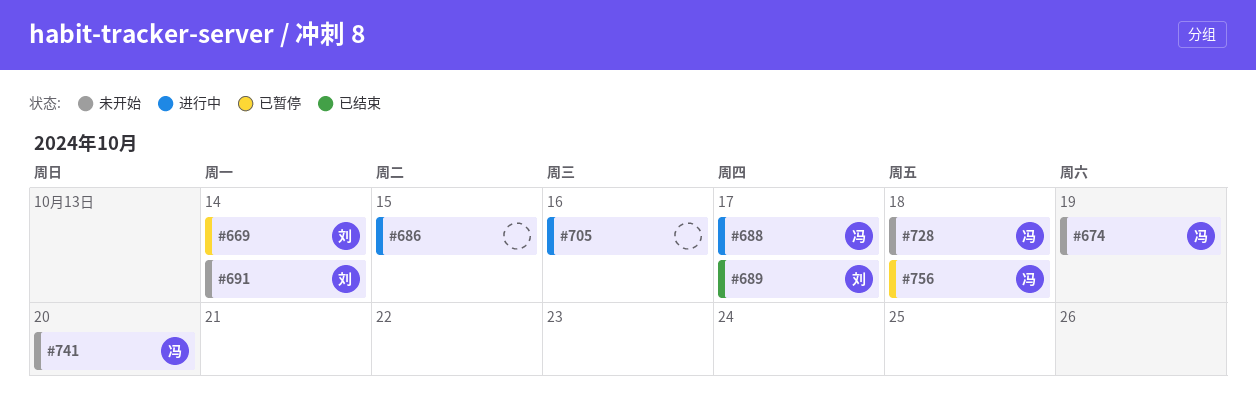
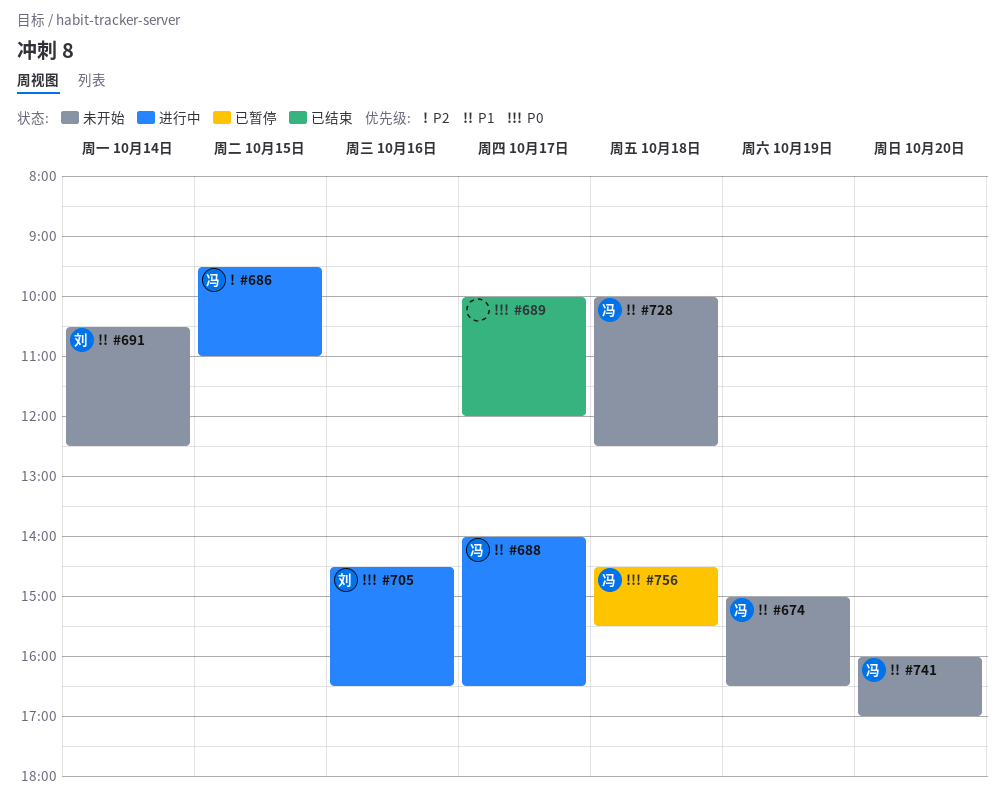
#669: present -> none
#686, owner: none -> 冯
#689, owner: 刘 -> none
#705, owner: none -> 刘

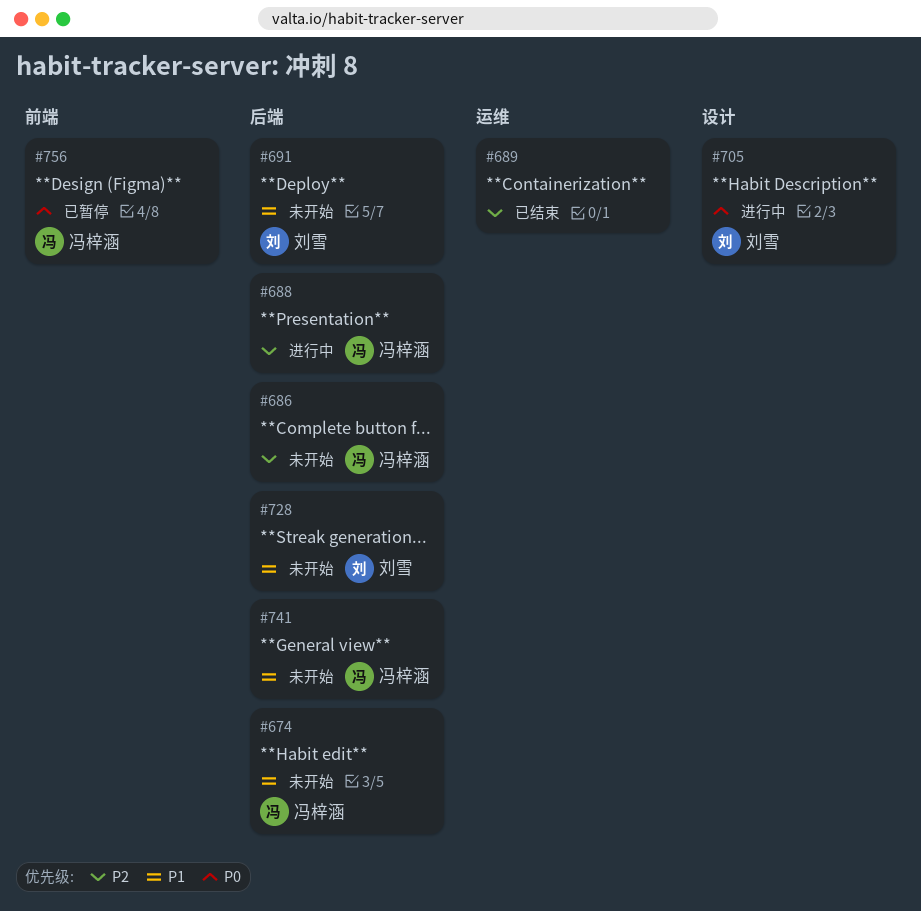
#686, status: 进行中 -> 未开始
#688, priority: P1 -> P2
#689, priority: P0 -> P2
#728, owner: 冯梓涵 -> 刘雪

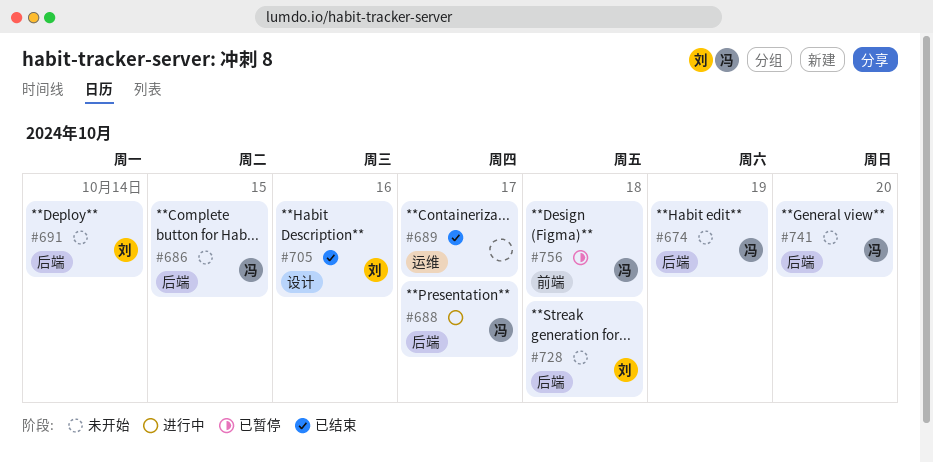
#705, status: 进行中 -> 已结束

